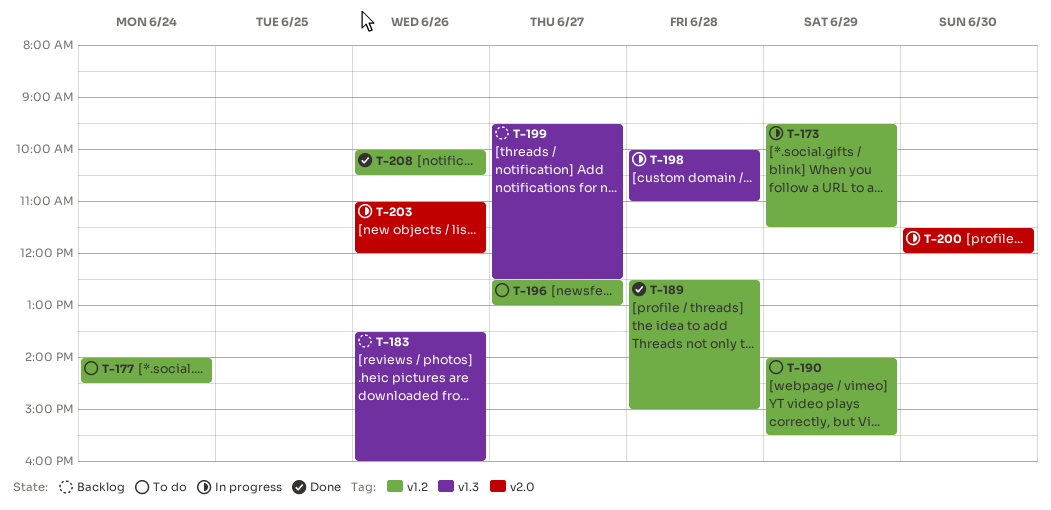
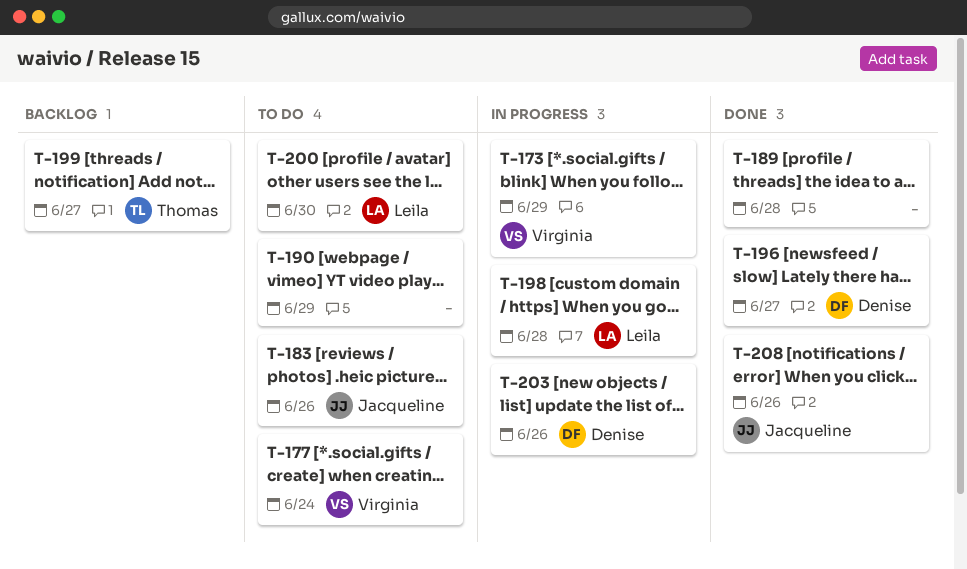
T-183, status: Backlog -> To do
T-196, status: To do -> Done
T-200, status: In progress -> To do

